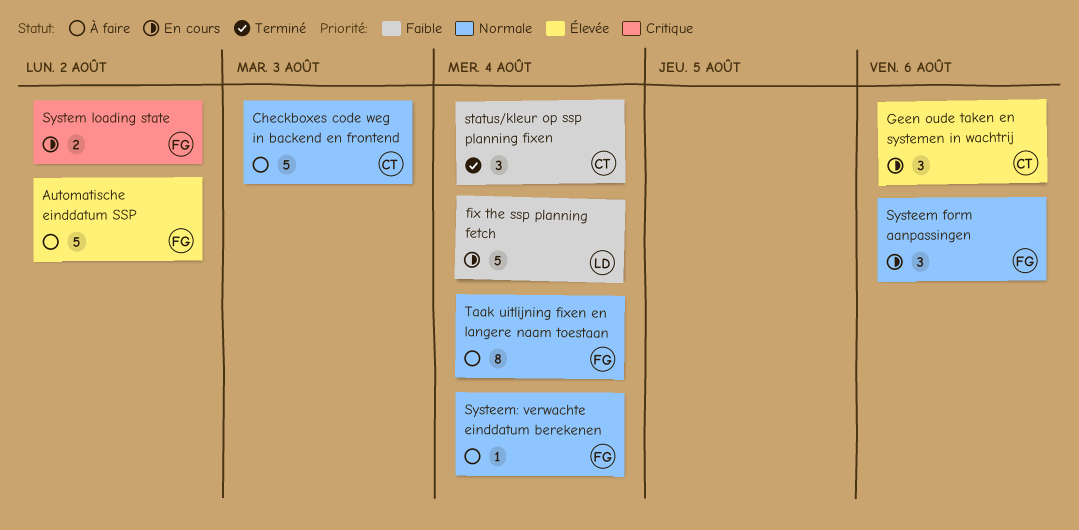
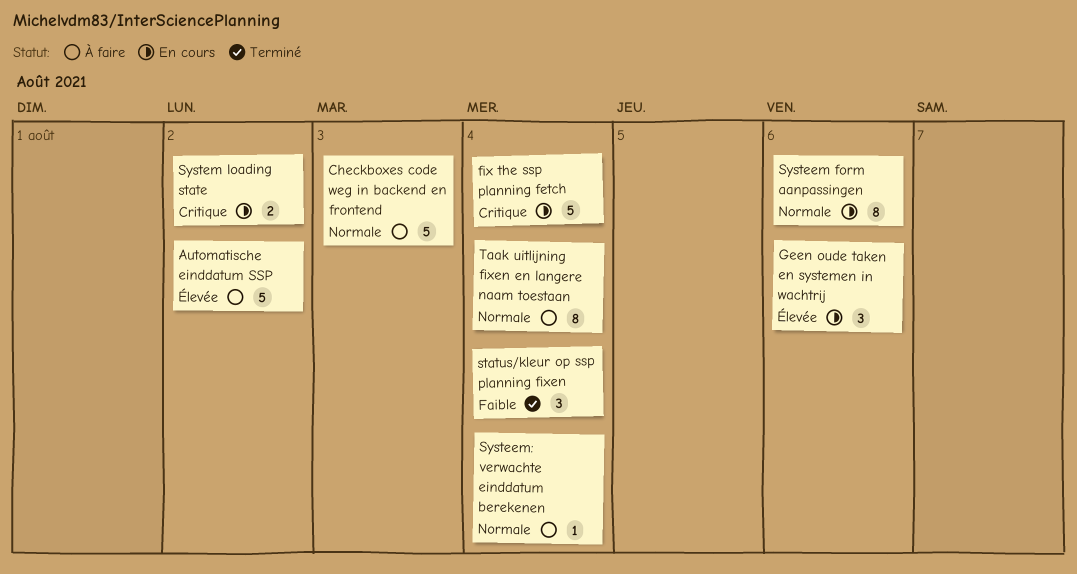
fix the ssp planning fetch, priority: Faible -> Critique
Systeem form aanpassingen, estimate: 3 -> 8

